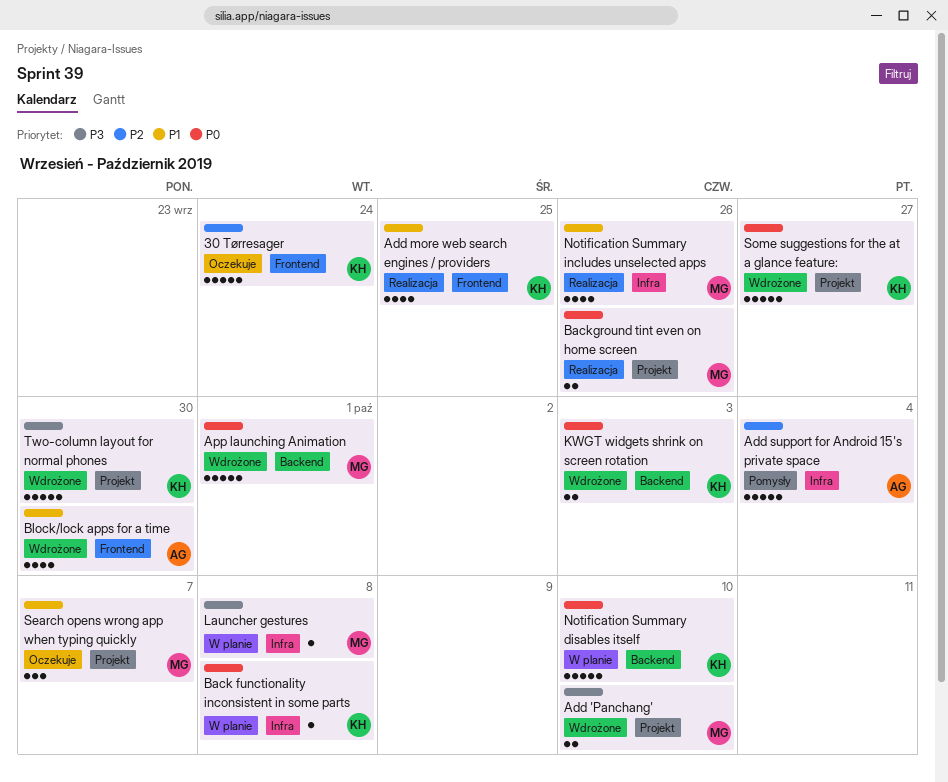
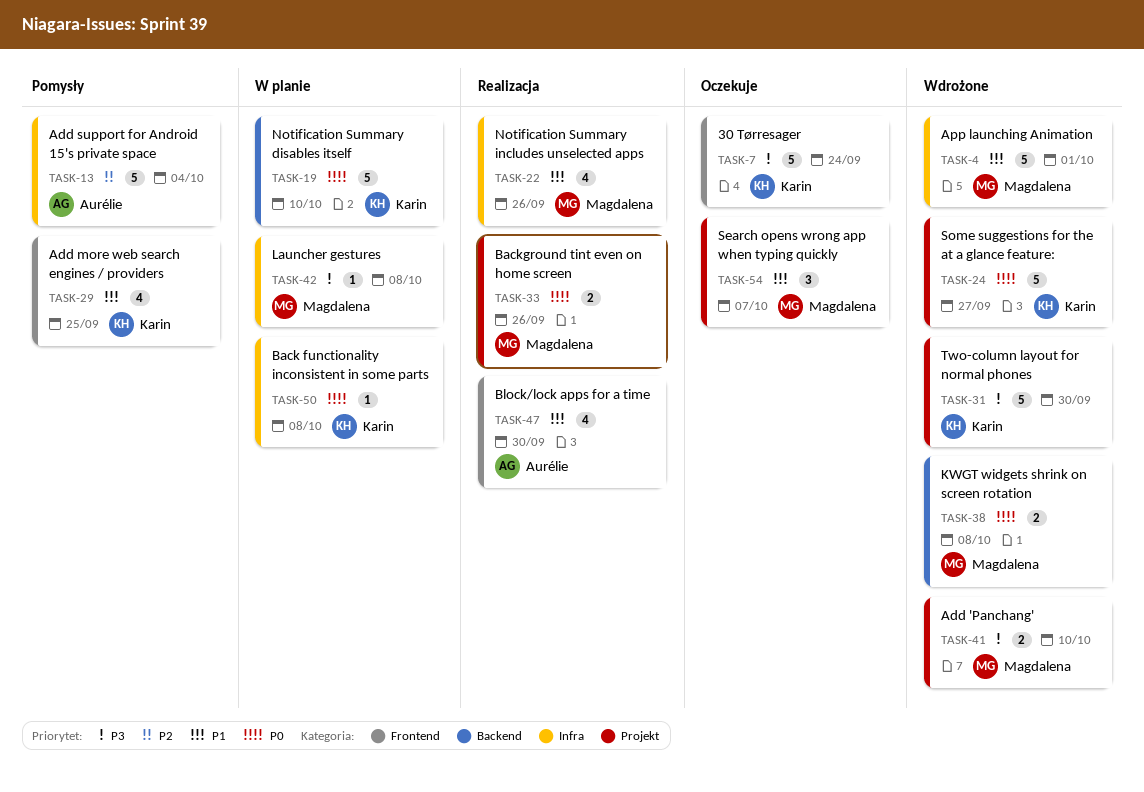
30 Tørresager, priority: P2 -> P3
Add more web search engines / providers, status: Realizacja -> Pomysły
App launching Animation, priority: P0 -> P1
App launching Animation, label: Backend -> Infra
Block/lock apps for a time, status: Wdrożone -> Realizacja
KWGT widgets shrink on screen rotation, owner: Karin -> Magdalena
KWGT widgets shrink on screen rotation, due: Oct 3 -> Oct 8

